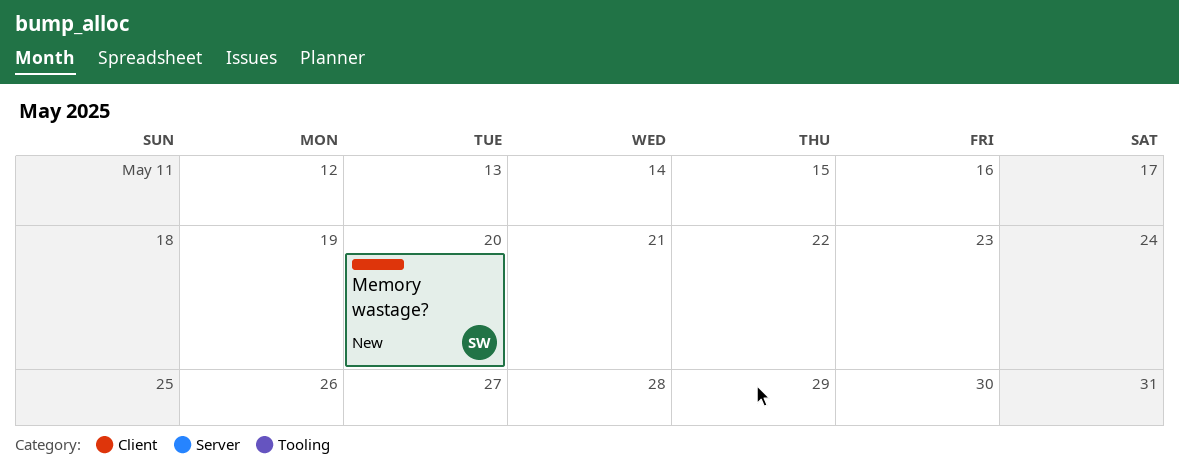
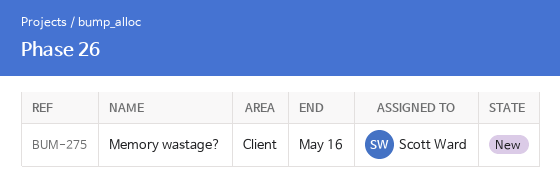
Memory wastage?, due: May 20 -> May 16

